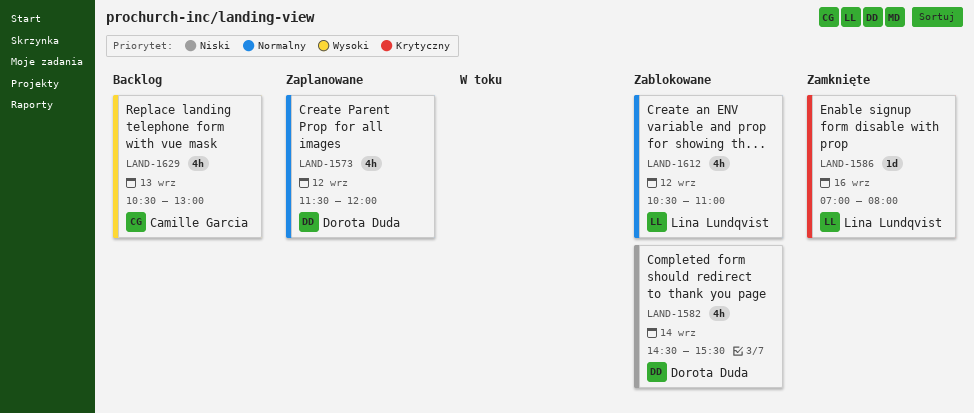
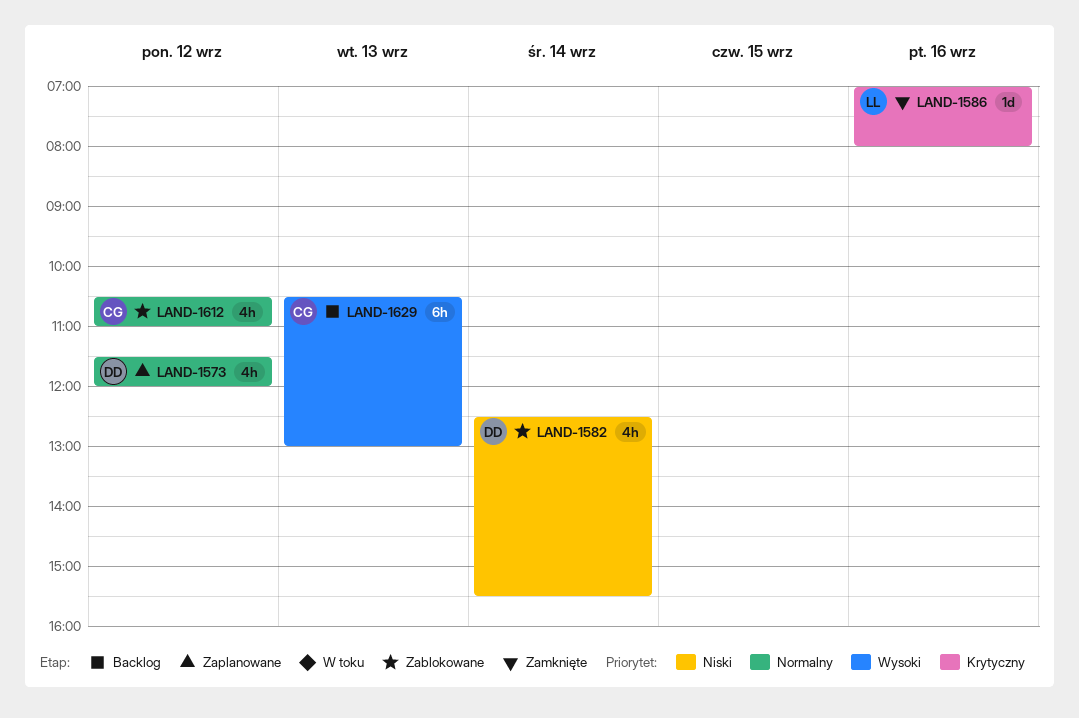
LAND-1582, begins: 14:30 -> 12:30
LAND-1612, owner: Lina Lundqvist -> Camille Garcia
LAND-1629, estimate: 4h -> 6h

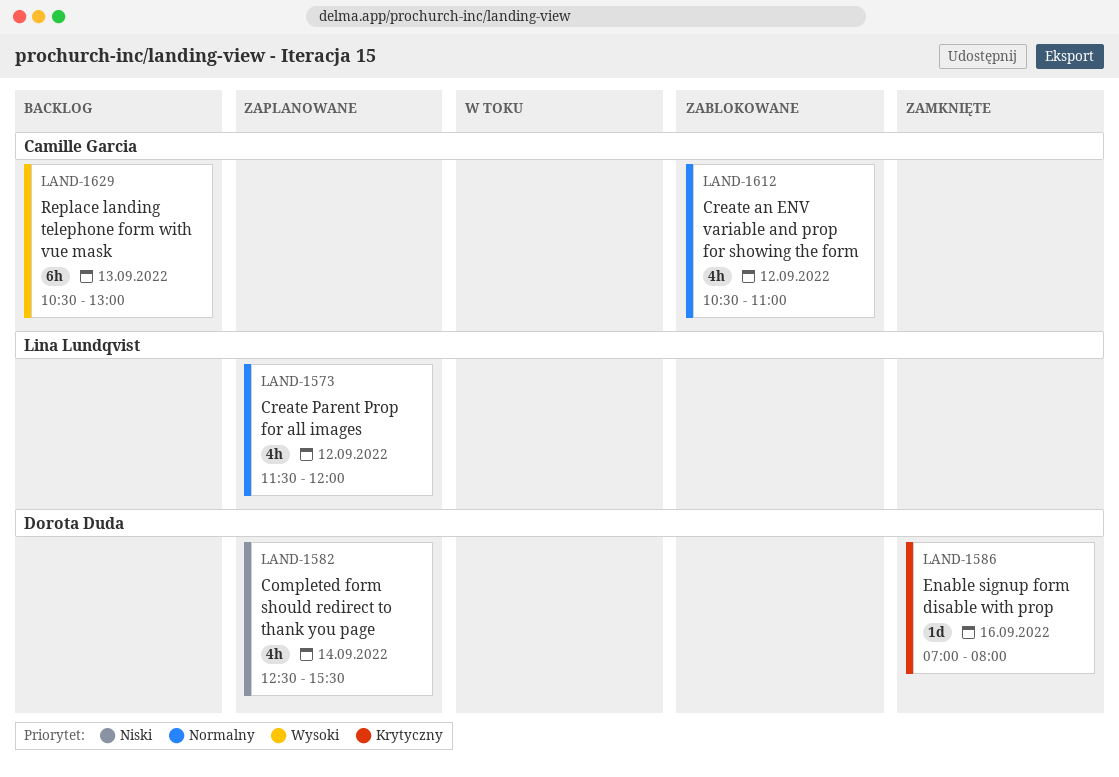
LAND-1573, owner: Dorota Duda -> Lina Lundqvist
LAND-1582, status: Zablokowane -> Zaplanowane
LAND-1586, owner: Lina Lundqvist -> Dorota Duda

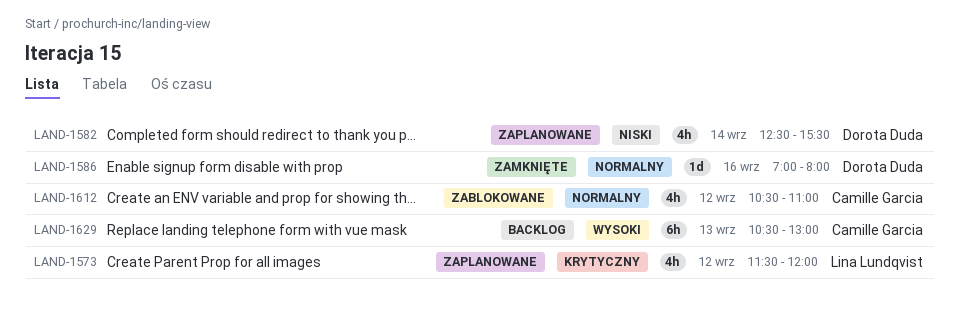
LAND-1573, priority: Normalny -> Krytyczny
LAND-1586, priority: Krytyczny -> Normalny

